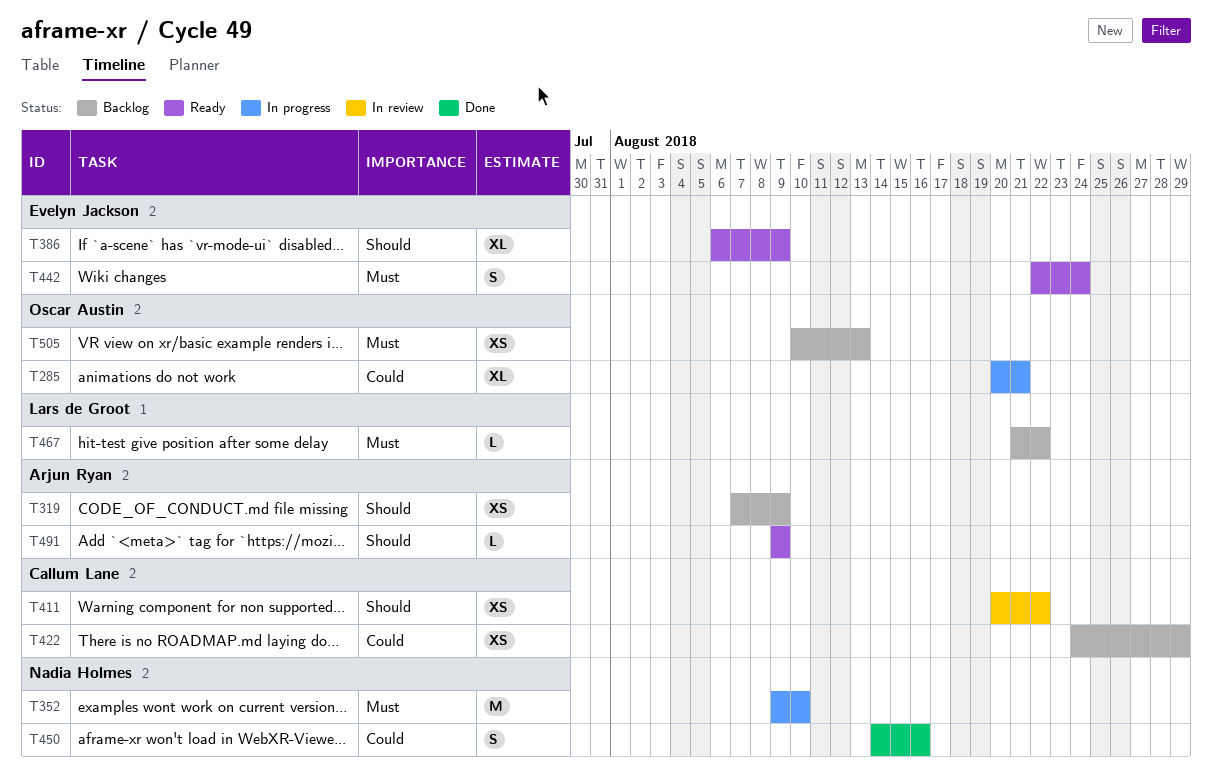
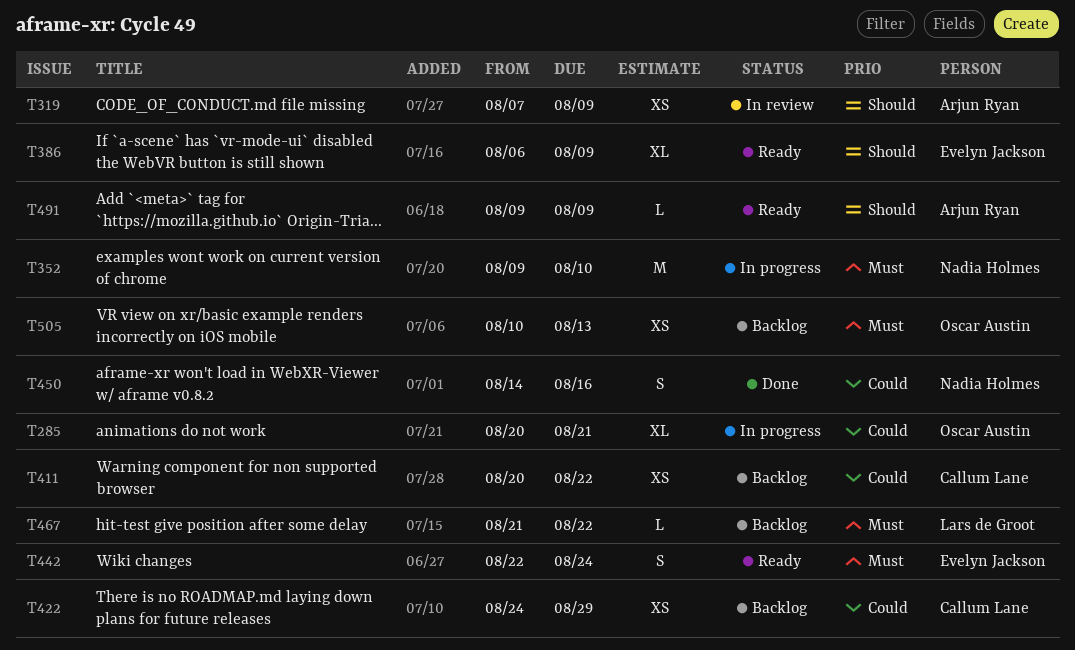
T319, status: Backlog -> In review
T411, status: In review -> Backlog
T411, priority: Should -> Could

